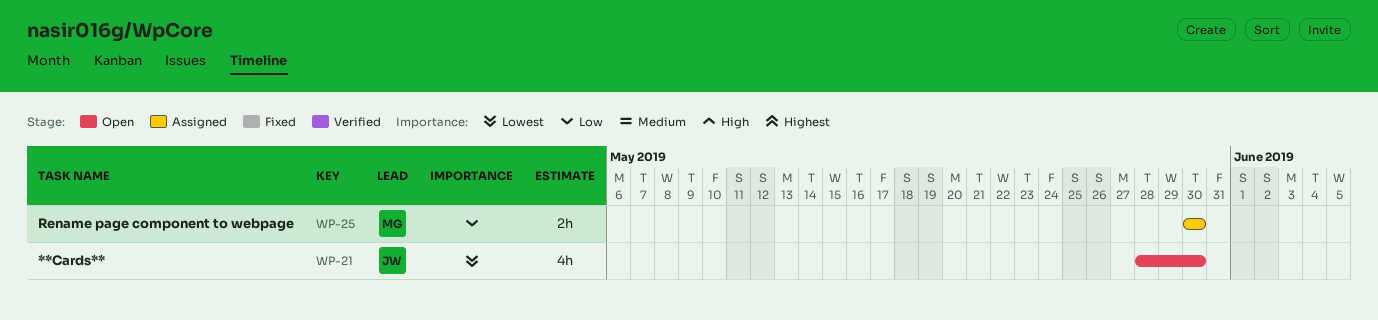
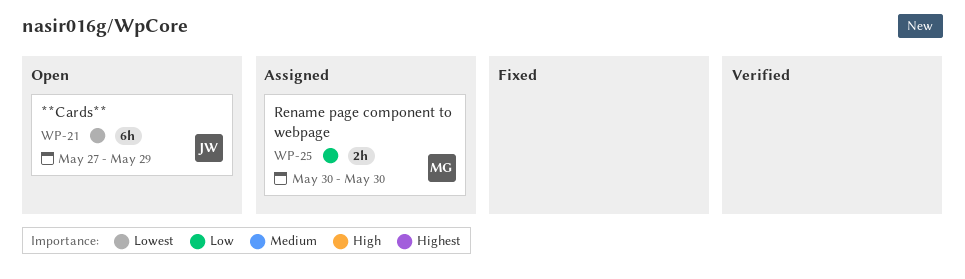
WP-21, estimate: 4h -> 6h
WP-21, start: May 28 -> May 27
WP-21, due: May 30 -> May 29

